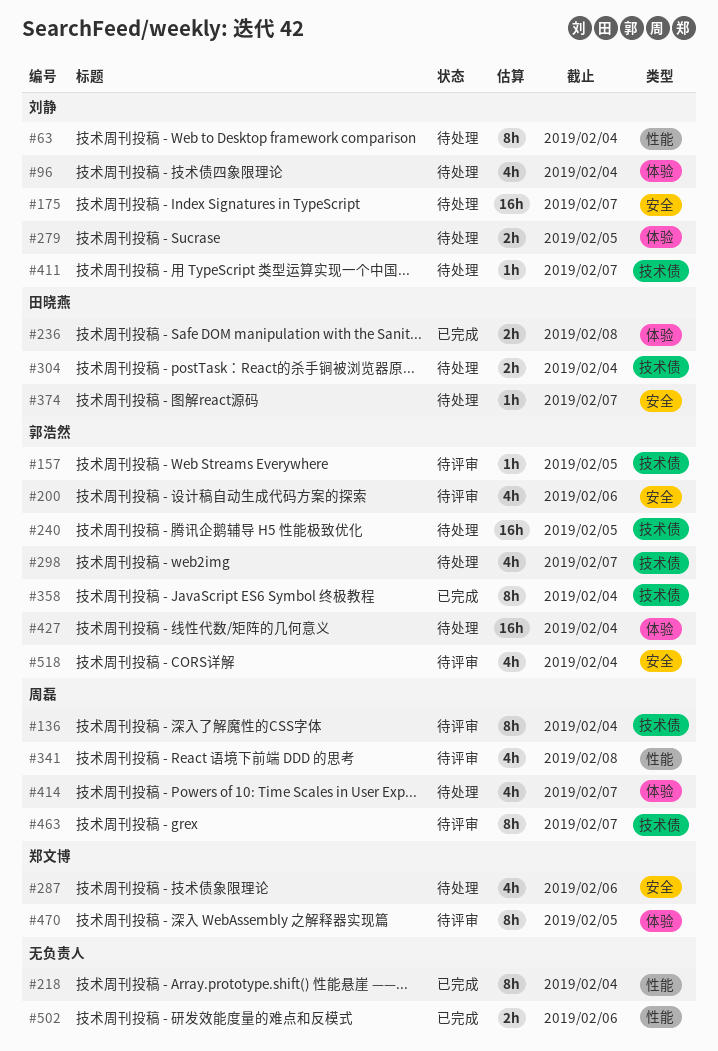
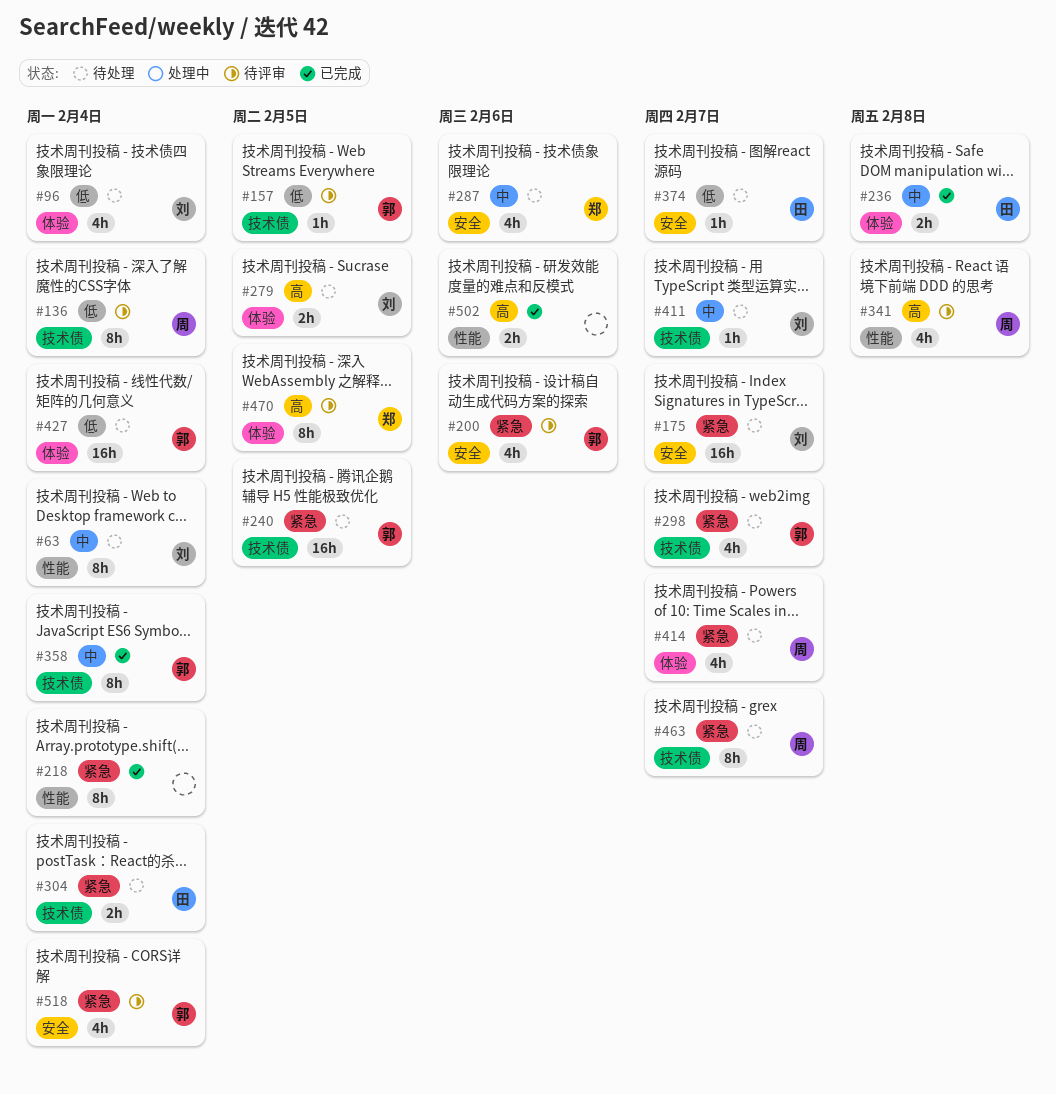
#463, status: 待评审 -> 待处理

